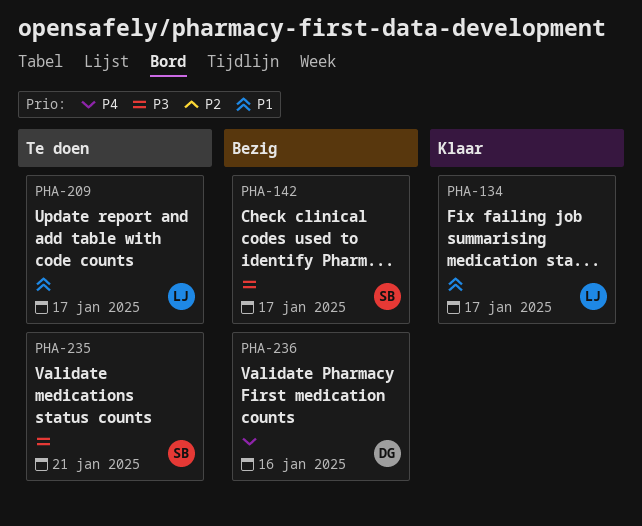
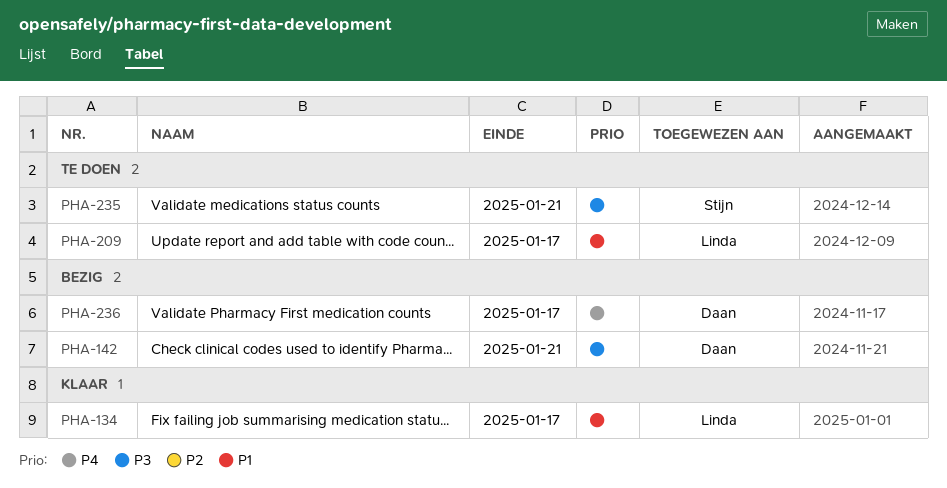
PHA-142, owner: Stijn -> Daan
PHA-142, due: Jan 17 -> Jan 21
PHA-236, due: Jan 16 -> Jan 17

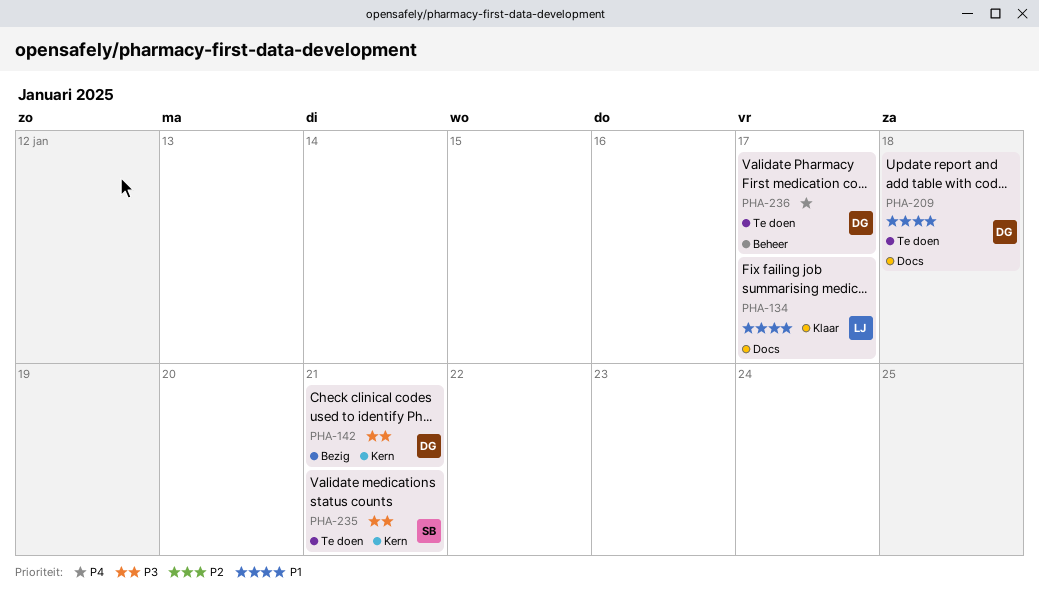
PHA-209, owner: Linda -> Daan
PHA-209, due: Jan 17 -> Jan 18
PHA-236, status: Bezig -> Te doen

